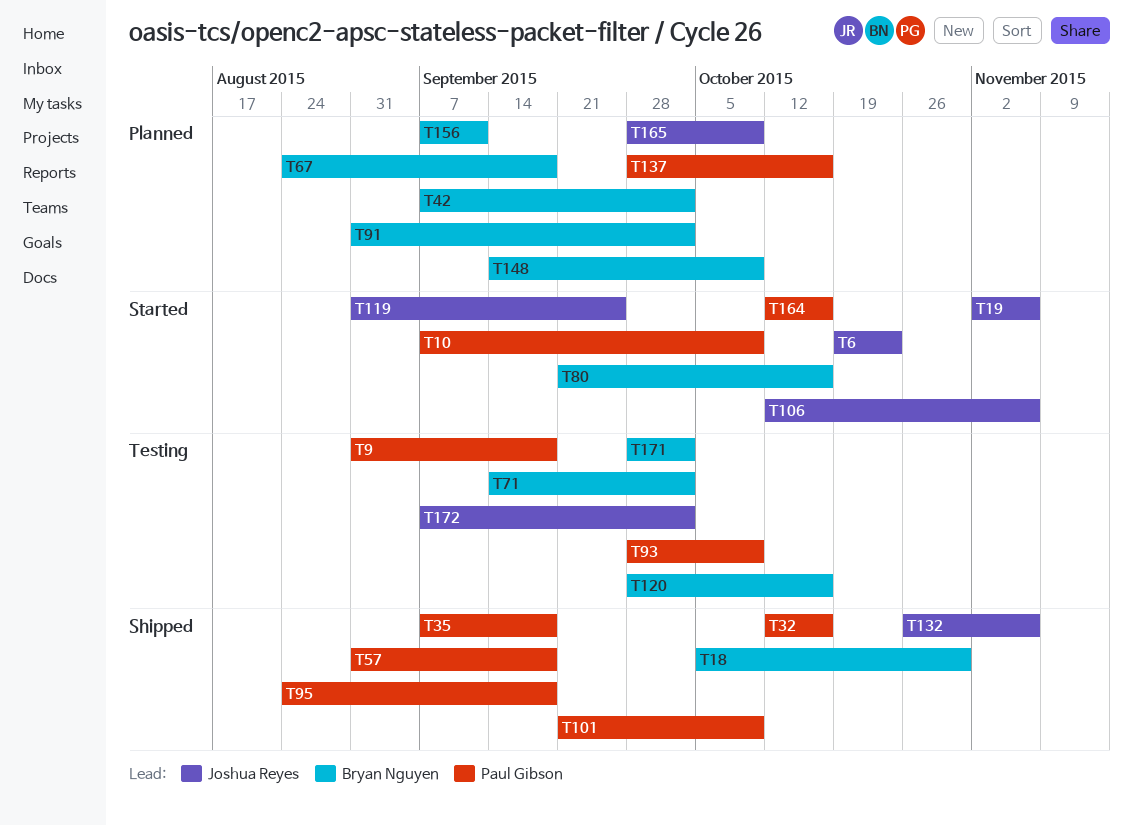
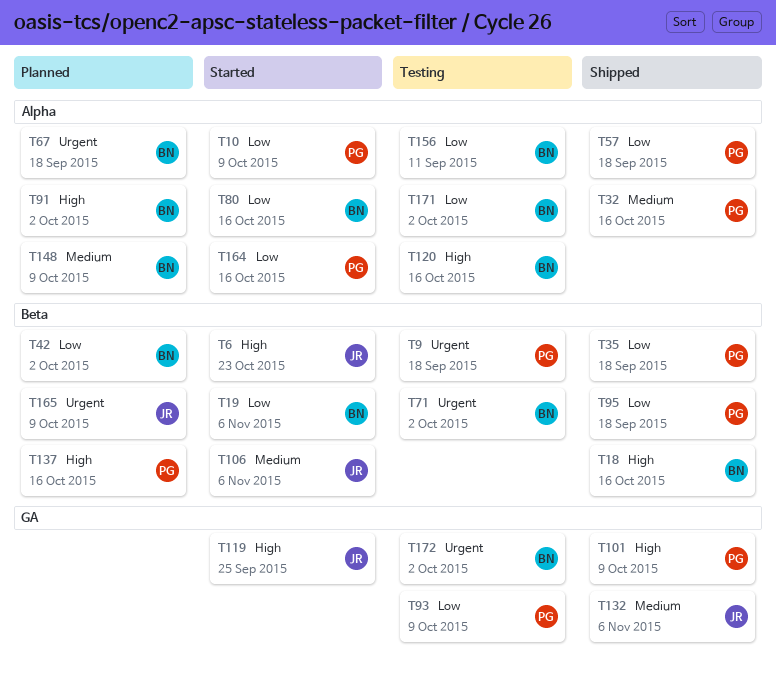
T18, due: Oct 30 -> Oct 16
T19, owner: Joshua Reyes -> Bryan Nguyen
T156, status: Planned -> Testing
T172, owner: Joshua Reyes -> Bryan Nguyen

